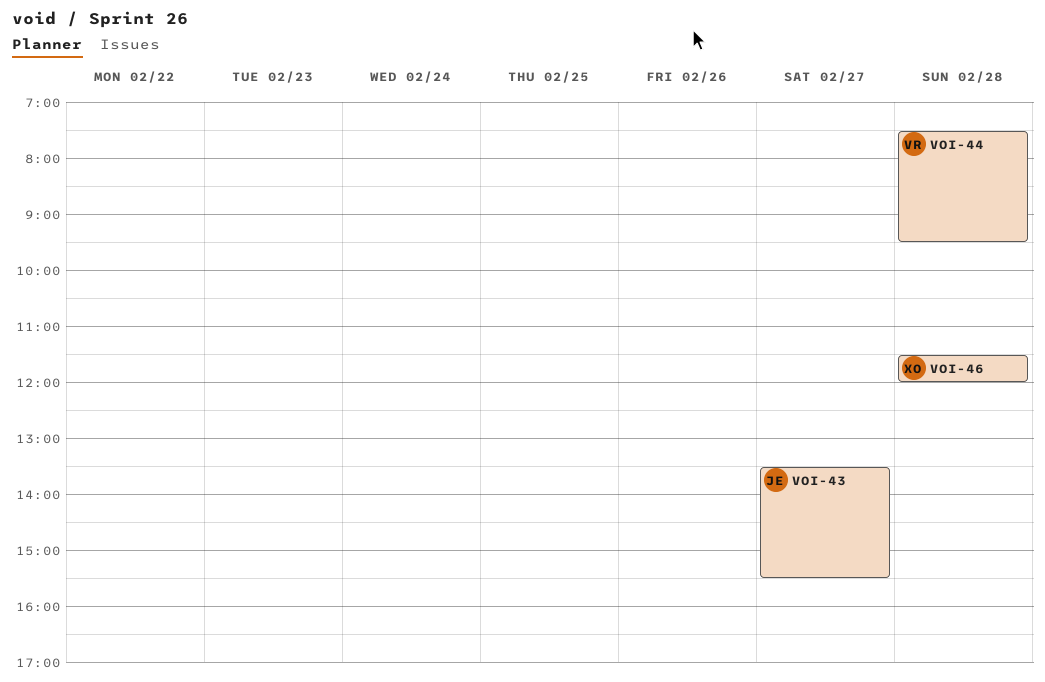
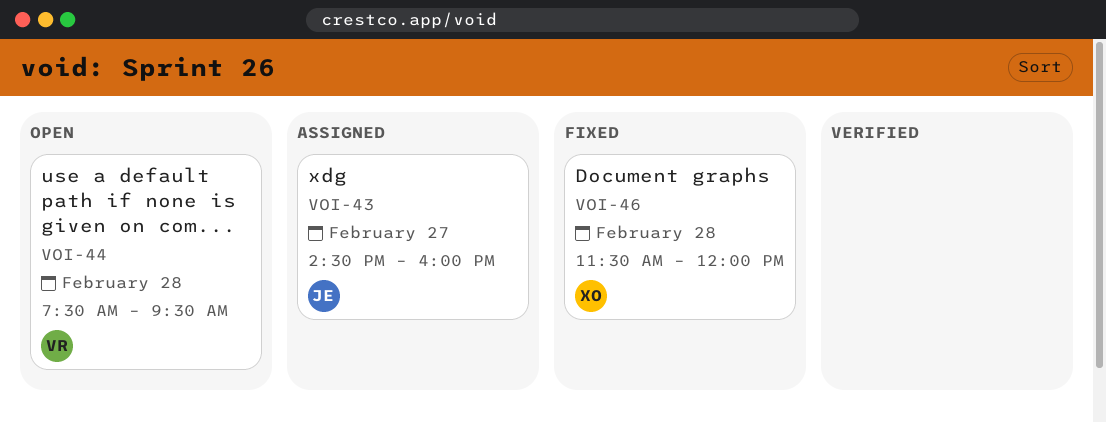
VOI-43, begins: 13:30 -> 14:30
VOI-43, ends: 15:30 -> 16:00

